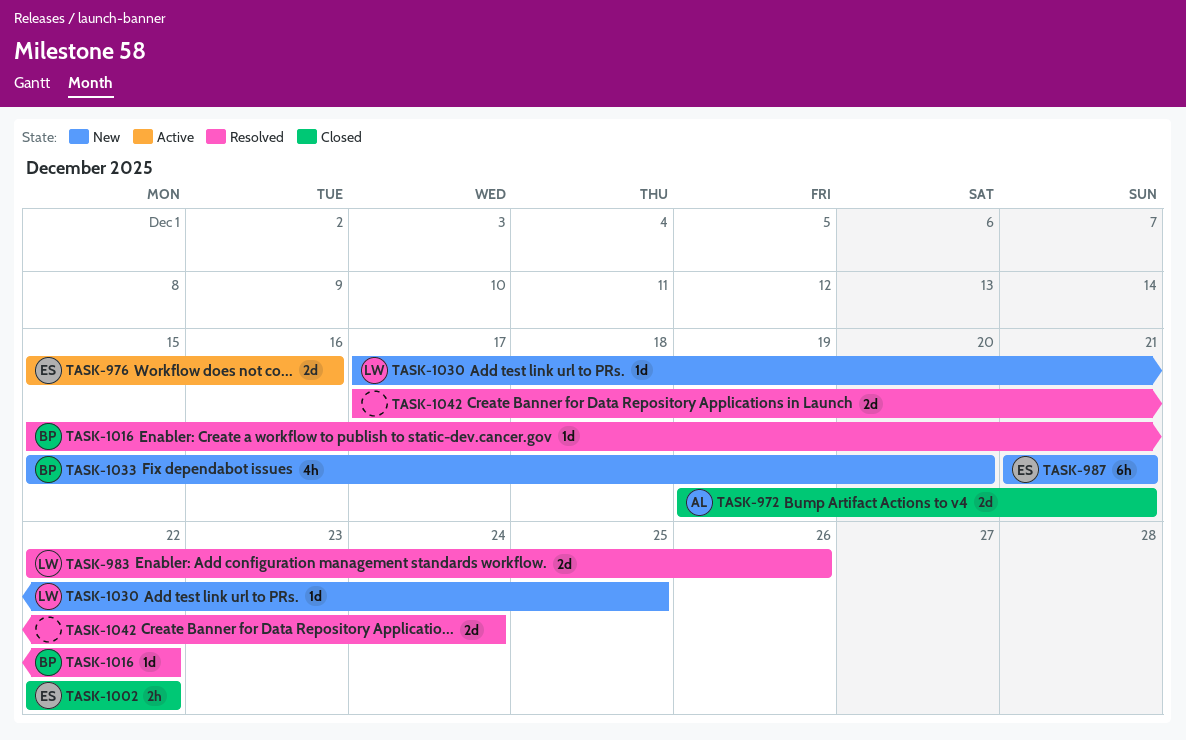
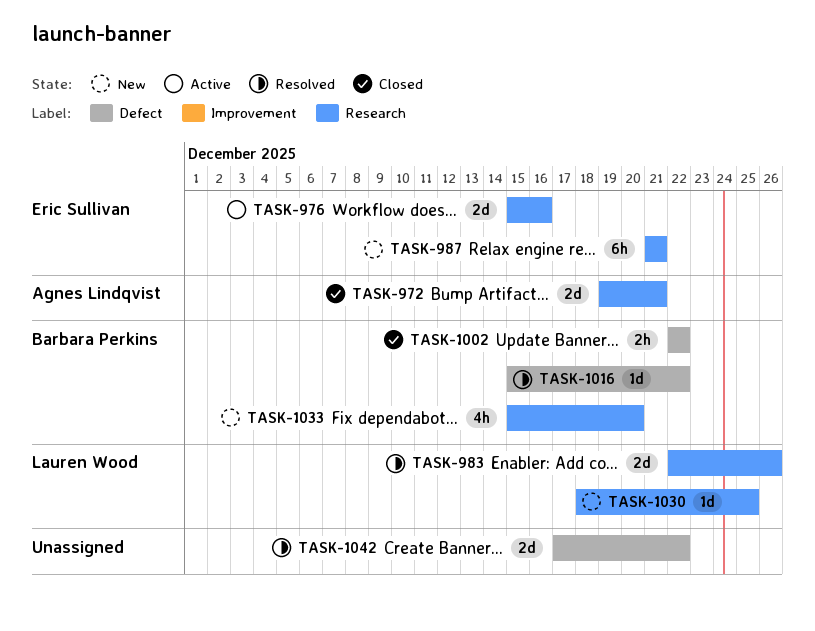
TASK-1002, owner: Eric Sullivan -> Barbara Perkins
TASK-1030, start: Dec 17 -> Dec 18
TASK-1042, due: Dec 24 -> Dec 22

